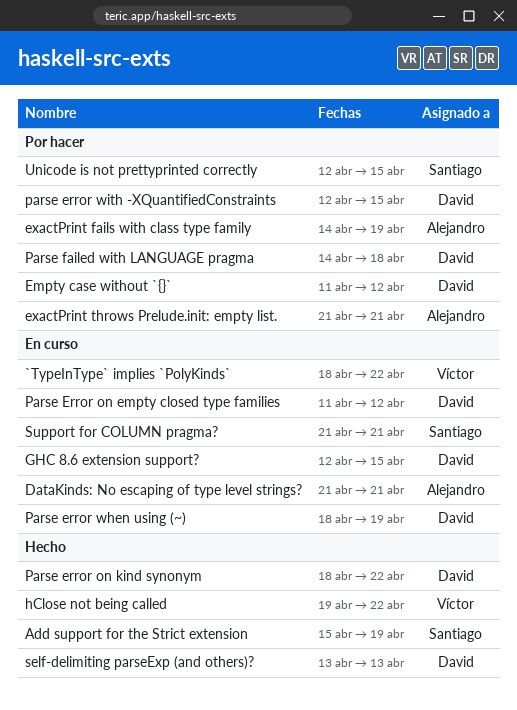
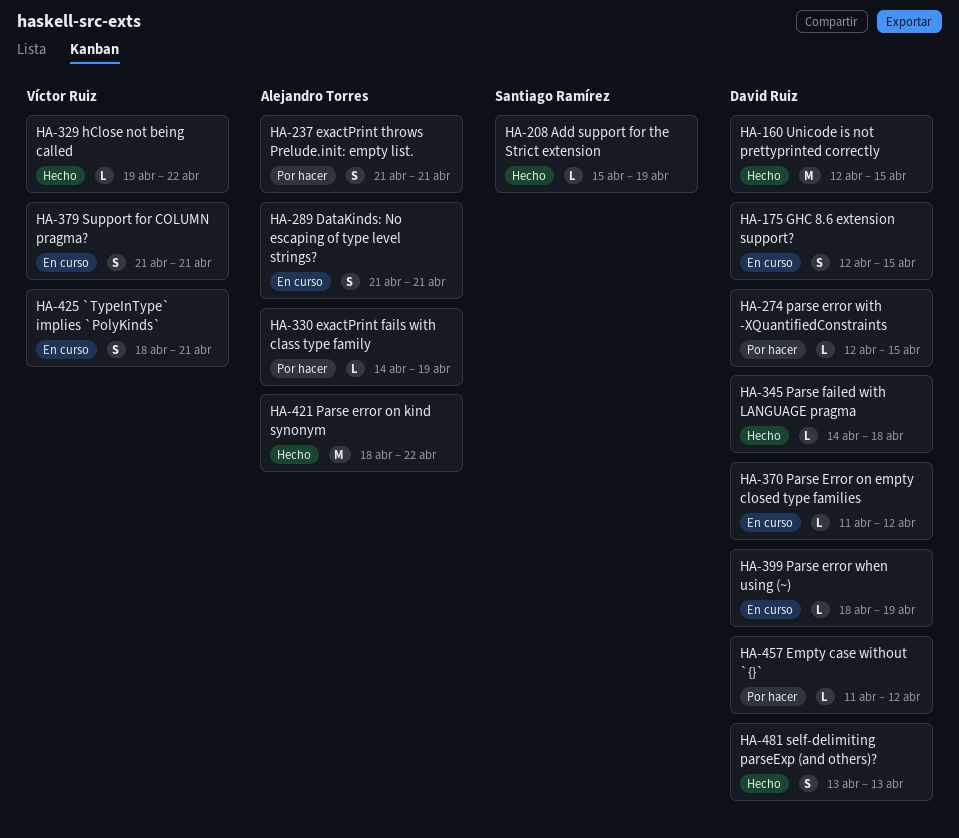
`TypeInType` implies `PolyKinds`, due: Apr 22 -> Apr 21
Parse error on kind synonym, owner: David Ruiz -> Alejandro Torres
Parse failed with LANGUAGE pragma, status: Por hacer -> Hecho
Support for COLUMN pragma?, owner: Santiago Ramírez -> Víctor Ruiz
Unicode is not prettyprinted correctly, status: Por hacer -> Hecho
Unicode is not prettyprinted correctly, owner: Santiago Ramírez -> David Ruiz

